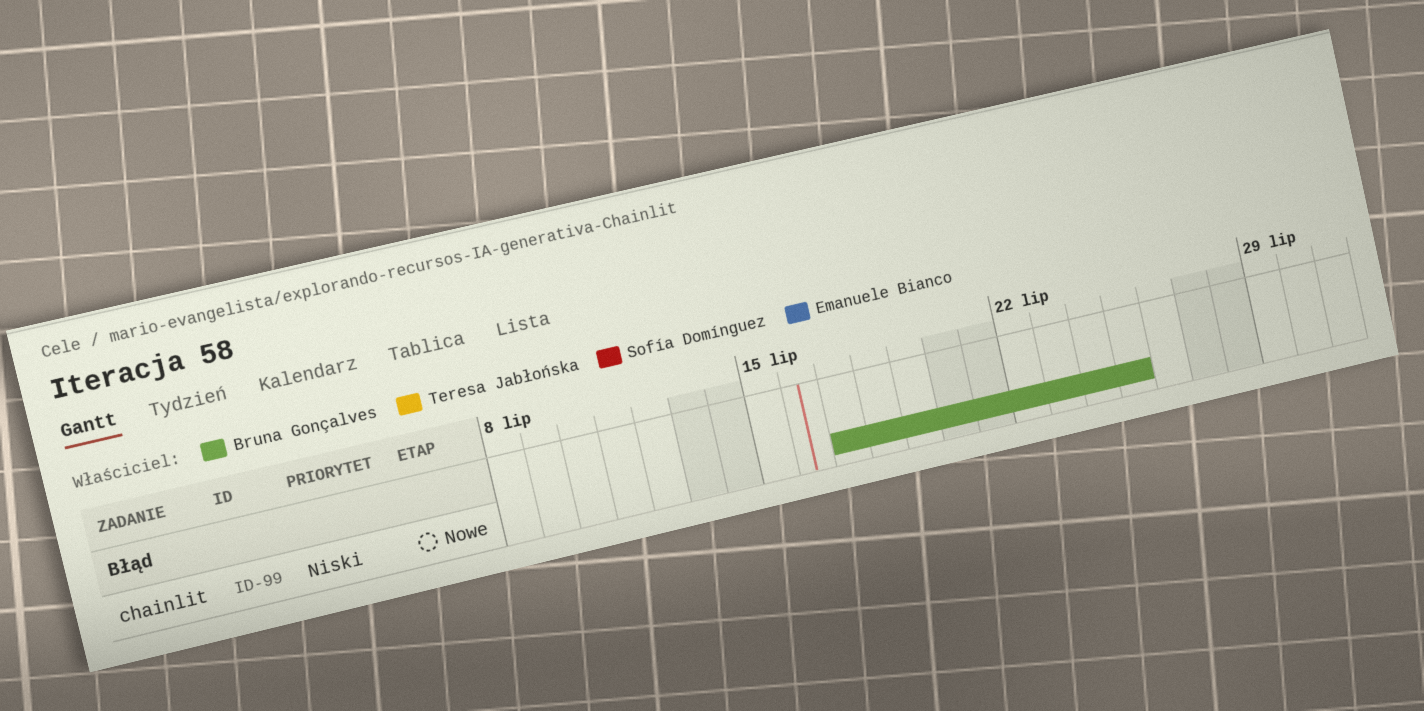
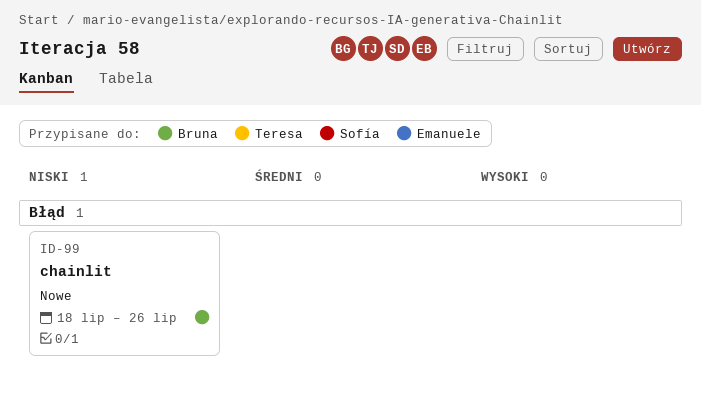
ID-99, start: Jul 17 -> Jul 18
ID-99, due: Jul 25 -> Jul 26

